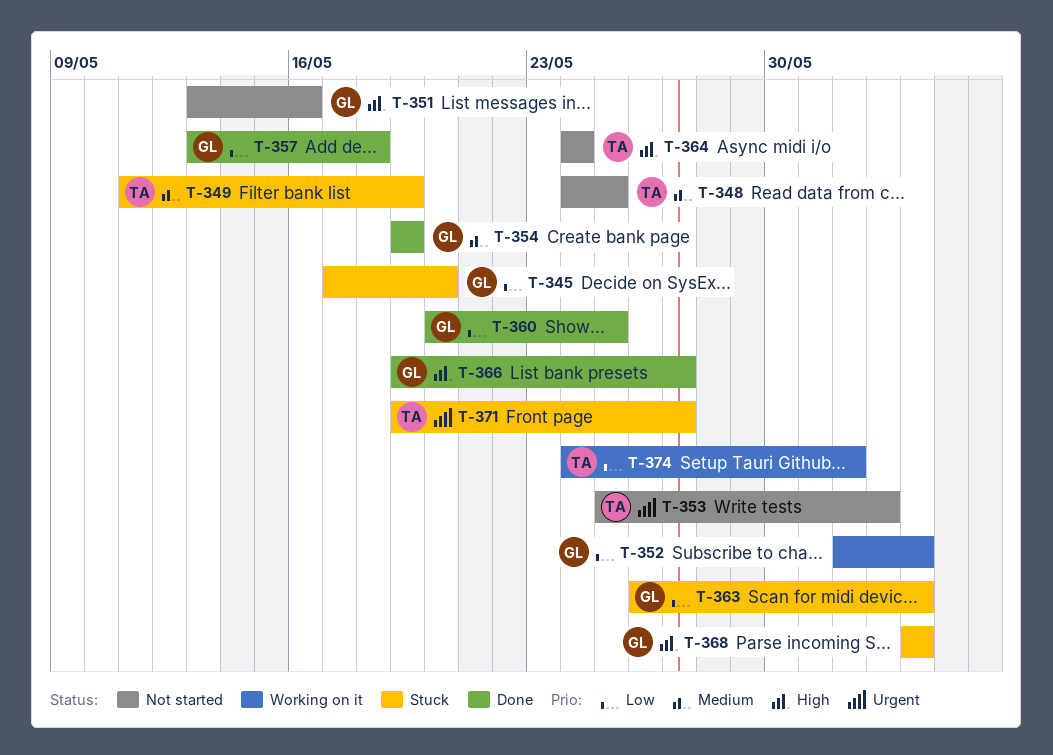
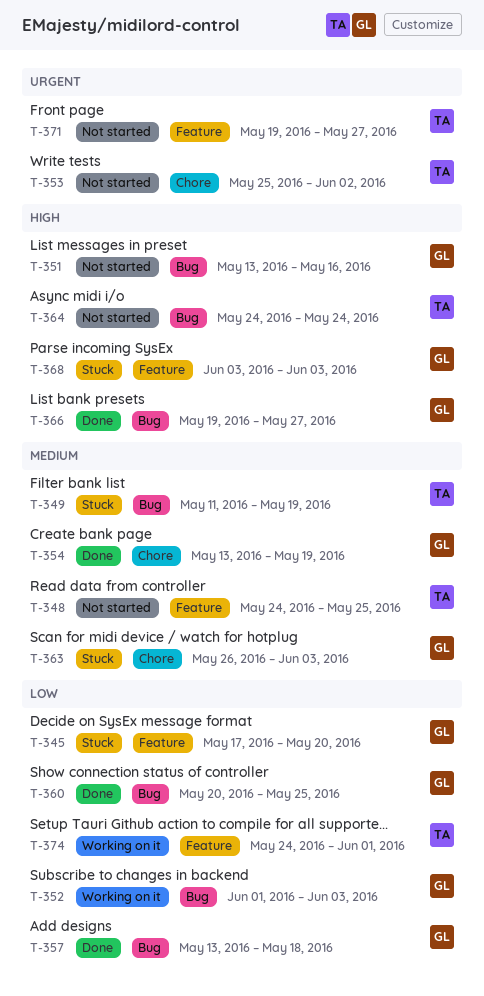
T-354, start: May 19 -> May 13
T-363, priority: Low -> Medium
T-371, status: Stuck -> Not started

